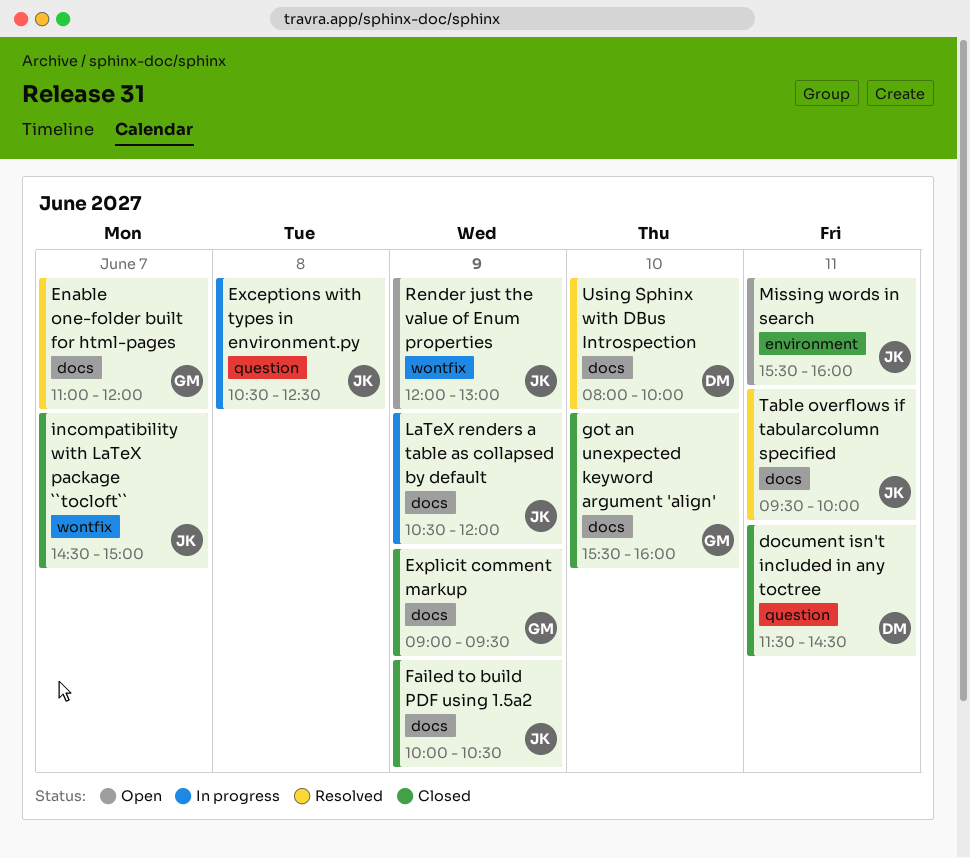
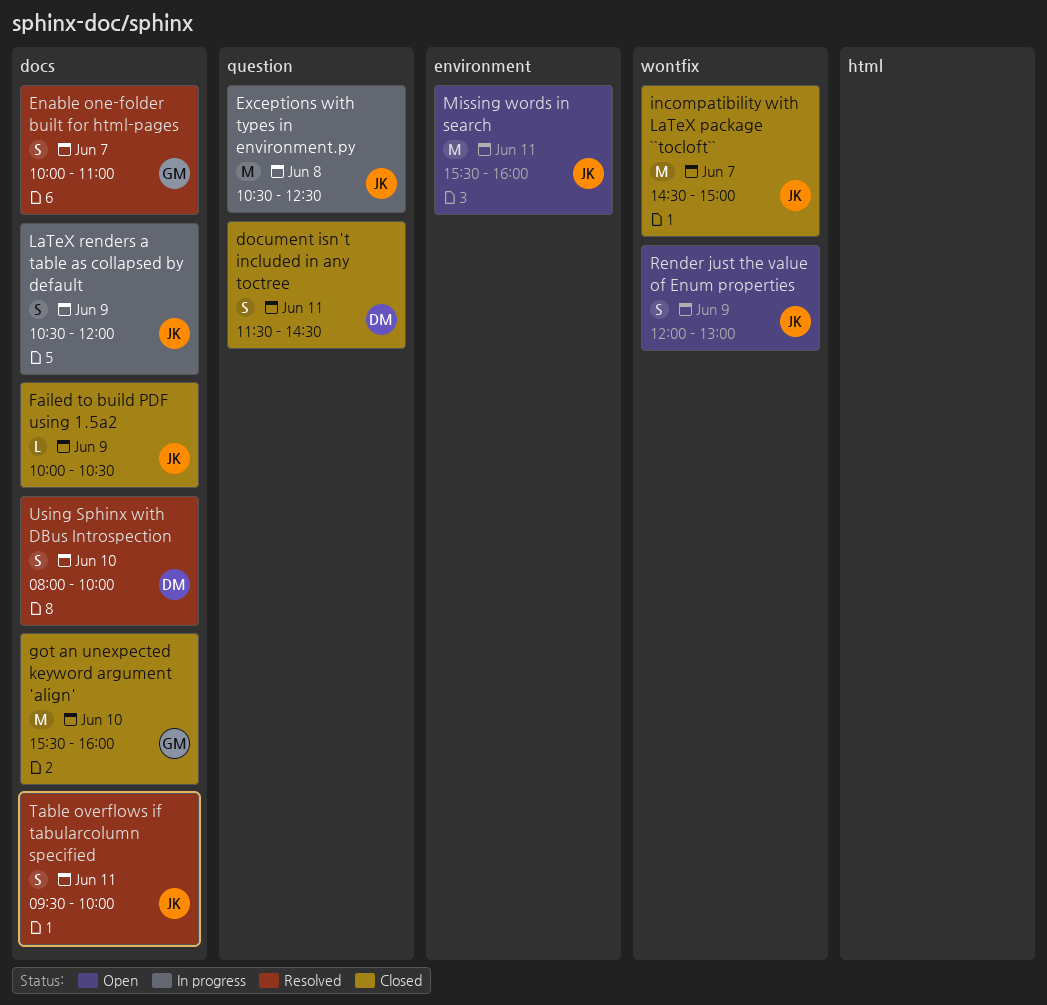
Enable one-folder built for html-pages, begins: 11:00 -> 10:00
Enable one-folder built for html-pages, ends: 12:00 -> 11:00
Explicit comment markup: present -> none

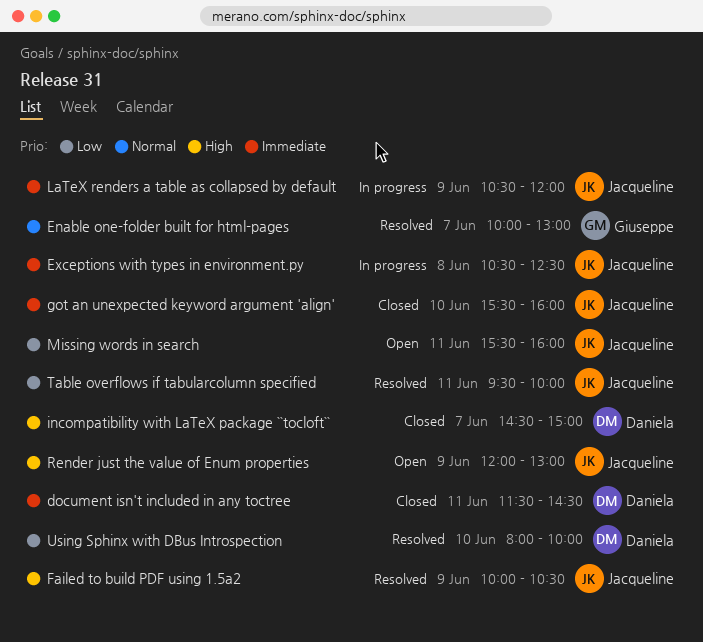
Enable one-folder built for html-pages, ends: 11:00 -> 13:00
Failed to build PDF using 1.5a2, status: Closed -> Resolved
got an unexpected keyword argument 'align', owner: Giuseppe -> Jacqueline
incompatibility with LaTeX package ``tocloft``, owner: Jacqueline -> Daniela

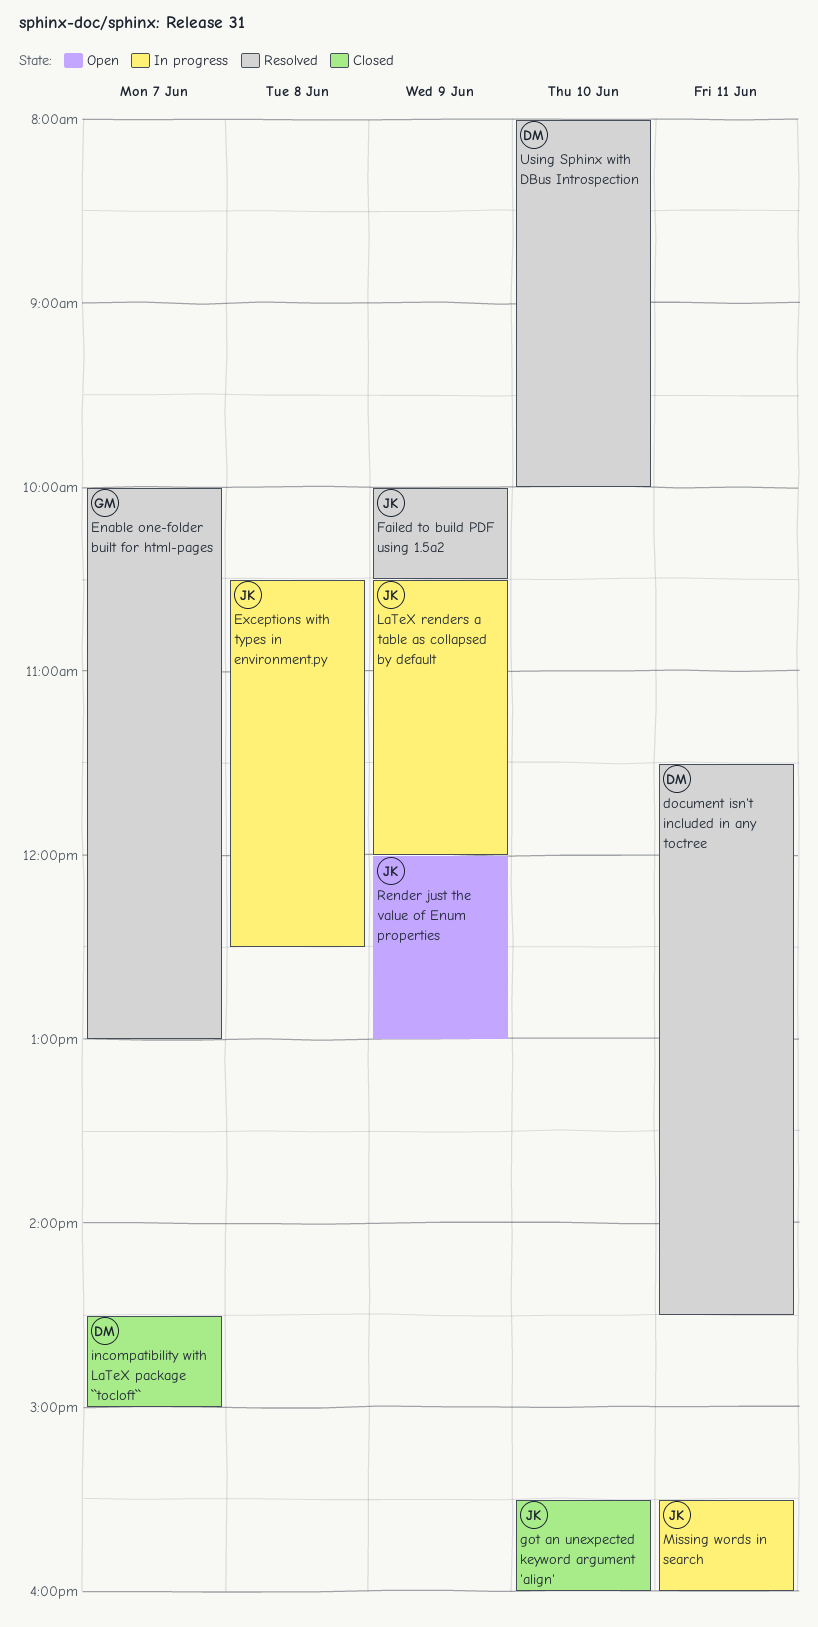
document isn't included in any toctree, status: Closed -> Resolved
Missing words in search, status: Open -> In progress
Table overflows if tabularcolumn specified: present -> none

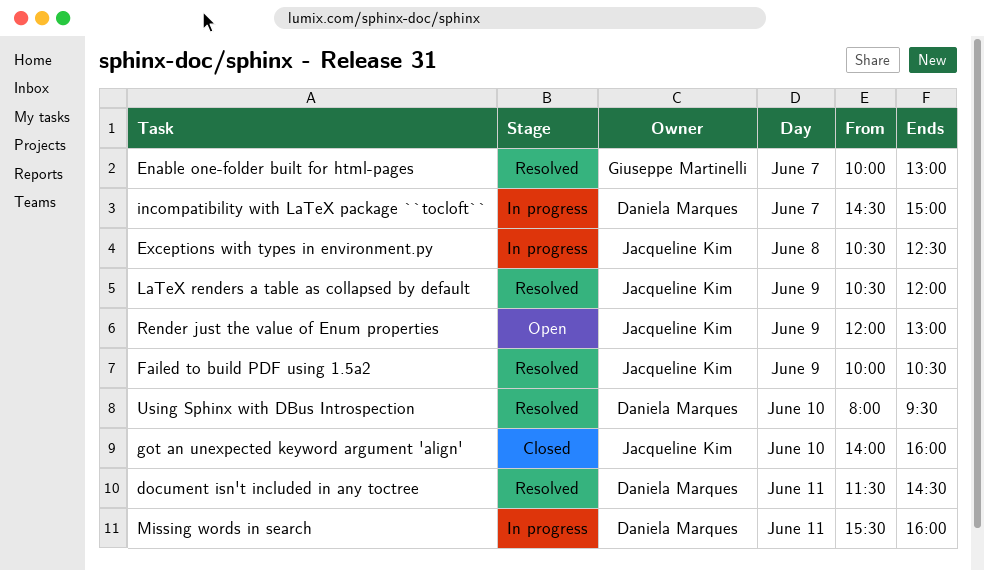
got an unexpected keyword argument 'align', begins: 15:30 -> 14:00
incompatibility with LaTeX package ``tocloft``, status: Closed -> In progress
LaTeX renders a table as collapsed by default, status: In progress -> Resolved
Missing words in search, owner: Jacqueline Kim -> Daniela Marques
Using Sphinx with DBus Introspection, ends: 10:00 -> 09:30

